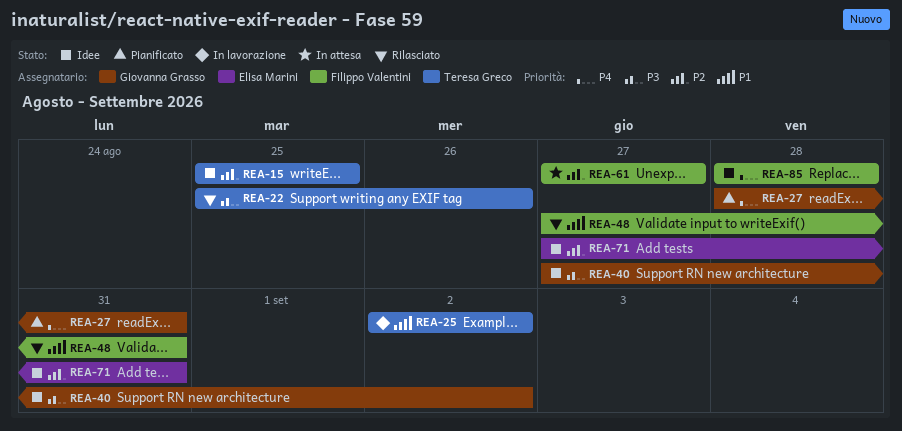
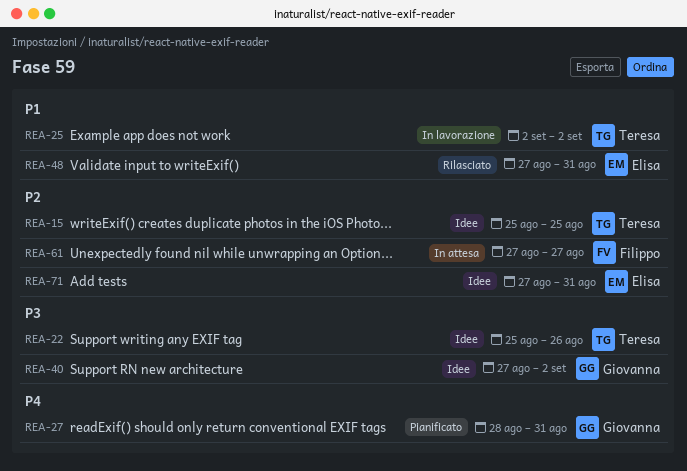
REA-22, status: Rilasciato -> Idee
REA-48, owner: Filippo Valentini -> Elisa Marini
REA-85: present -> none

